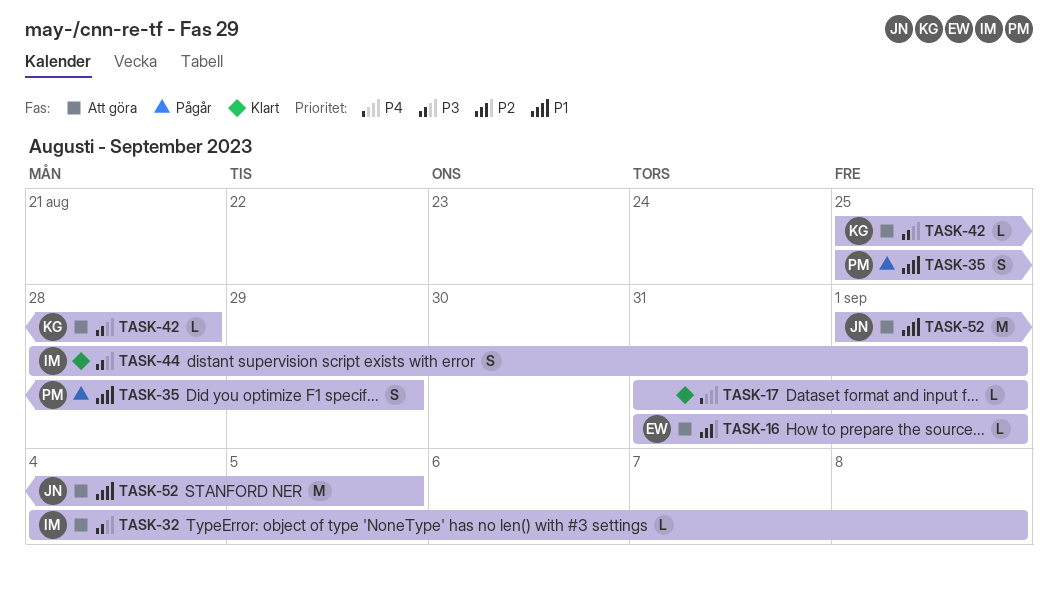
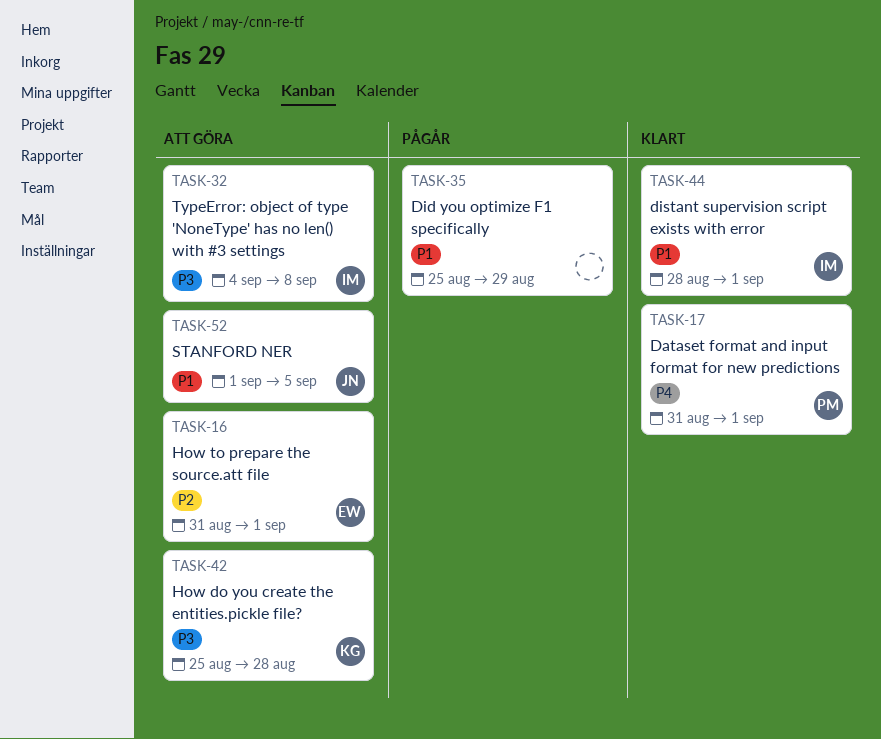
TASK-17, owner: none -> PM
TASK-35, owner: PM -> none
TASK-44, priority: P3 -> P1

